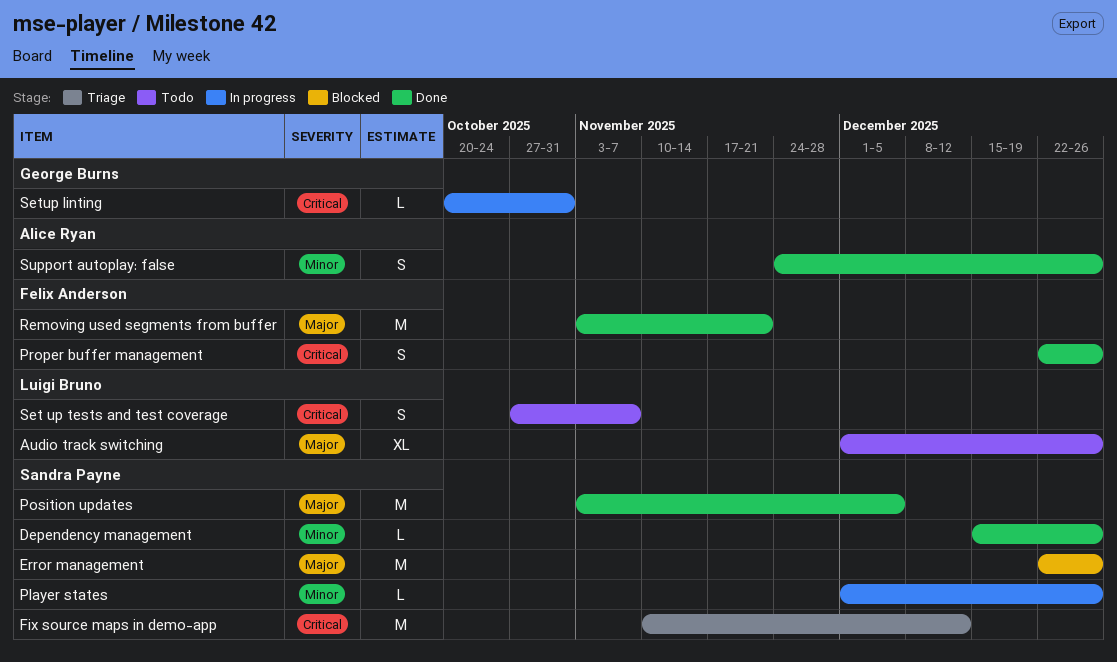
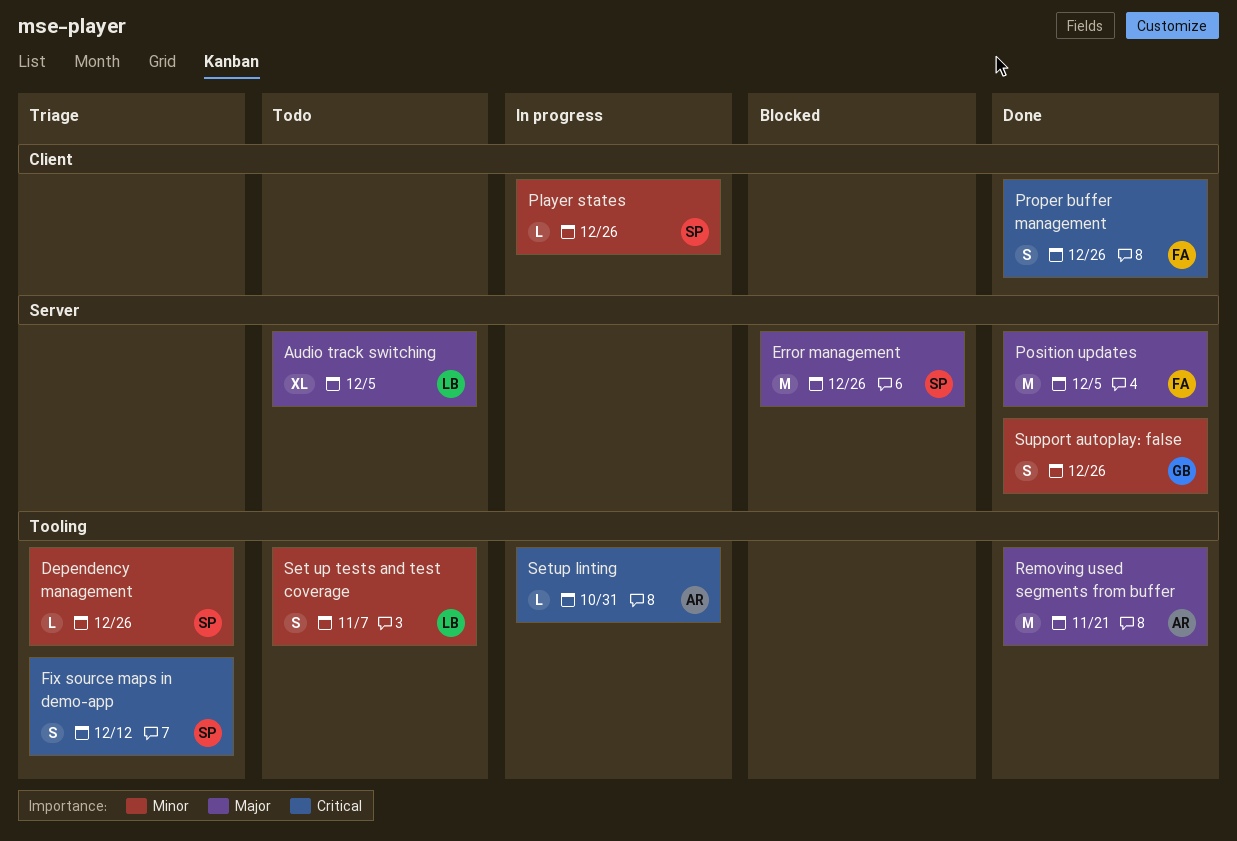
Audio track switching, due: Dec 26 -> Dec 5
Dependency management, status: Done -> Triage
Fix source maps in demo-app, estimate: M -> S
Position updates, owner: Sandra Payne -> Felix Anderson
Removing used segments from buffer, owner: Felix Anderson -> Alice Ryan
Set up tests and test coverage, priority: Critical -> Minor
Setup linting, owner: George Burns -> Alice Ryan
Support autoplay: false, owner: Alice Ryan -> George Burns

